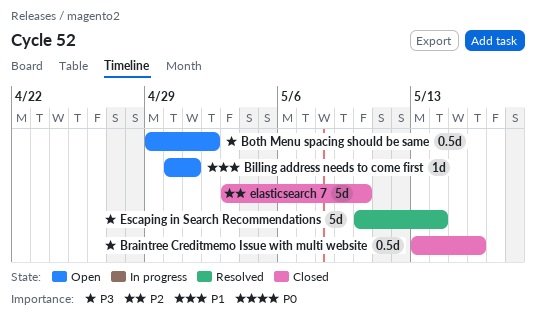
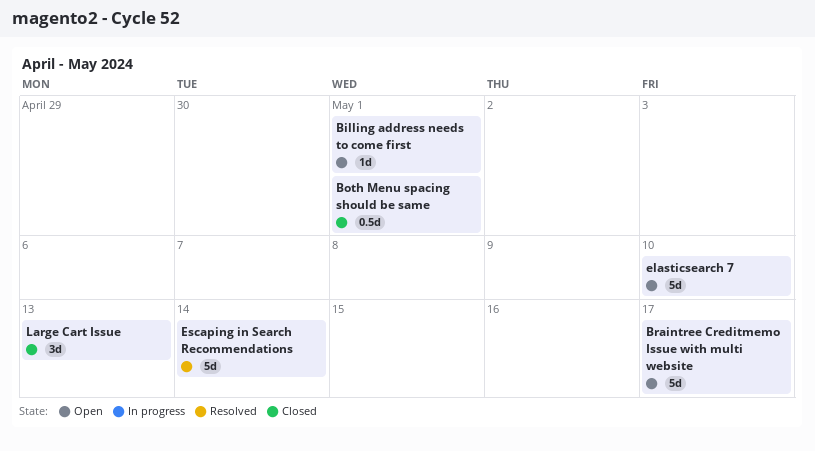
Both Menu spacing should be same, status: Open -> Closed
Both Menu spacing should be same, due: May 2 -> May 1
Braintree Creditmemo Issue with multi website, status: Closed -> Open
Braintree Creditmemo Issue with multi website, estimate: 0.5d -> 5d
Braintree Creditmemo Issue with multi website, due: May 16 -> May 17
elasticsearch 7, status: Closed -> Open
Large Cart Issue: none -> present

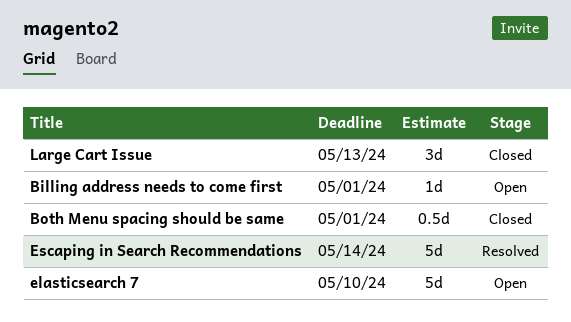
Braintree Creditmemo Issue with multi website: present -> none

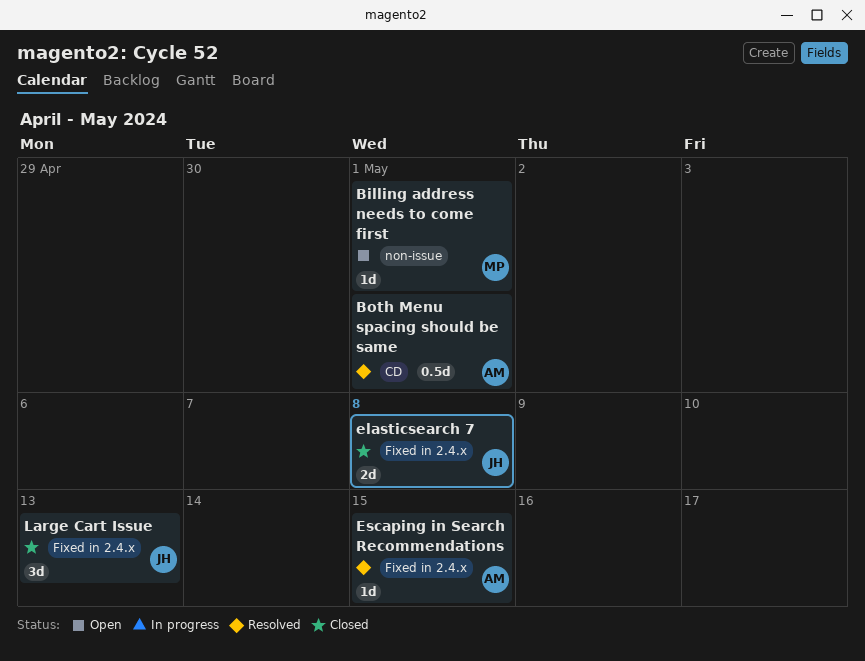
Both Menu spacing should be same, status: Closed -> Resolved
elasticsearch 7, status: Open -> Closed
elasticsearch 7, estimate: 5d -> 2d
elasticsearch 7, due: May 10 -> May 8
Escaping in Search Recommendations, estimate: 5d -> 1d
Escaping in Search Recommendations, due: May 14 -> May 15

